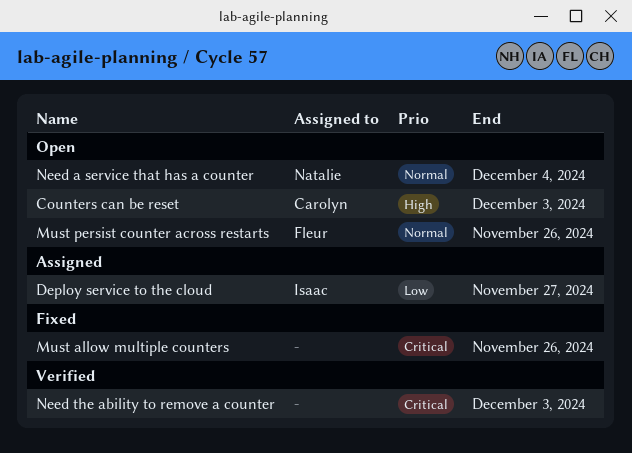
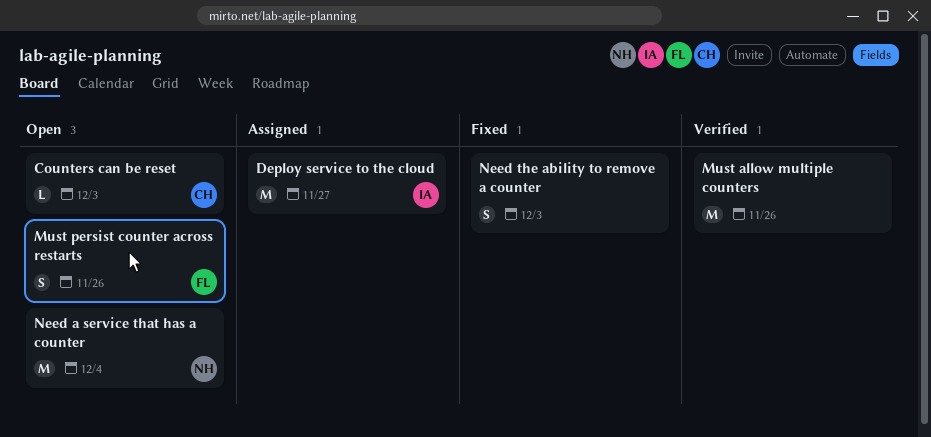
Must allow multiple counters, status: Fixed -> Verified
Need the ability to remove a counter, status: Verified -> Fixed

